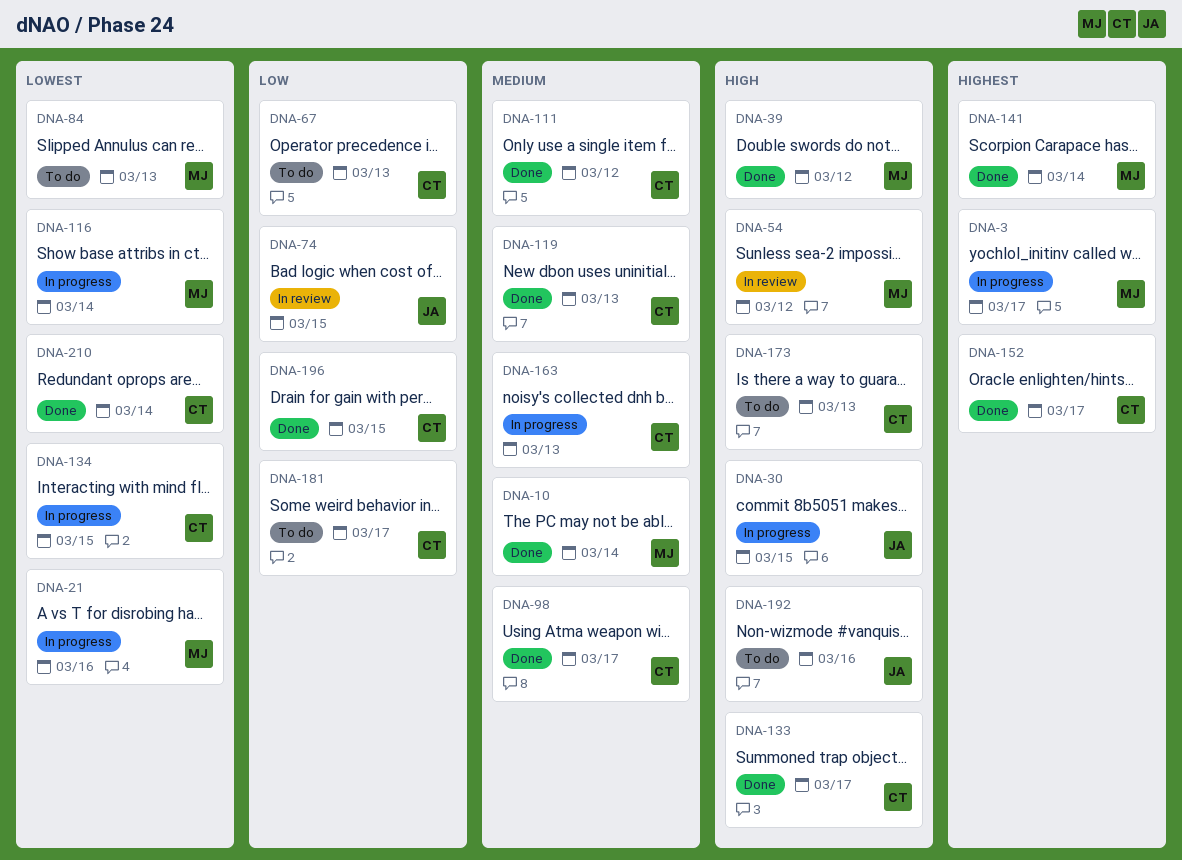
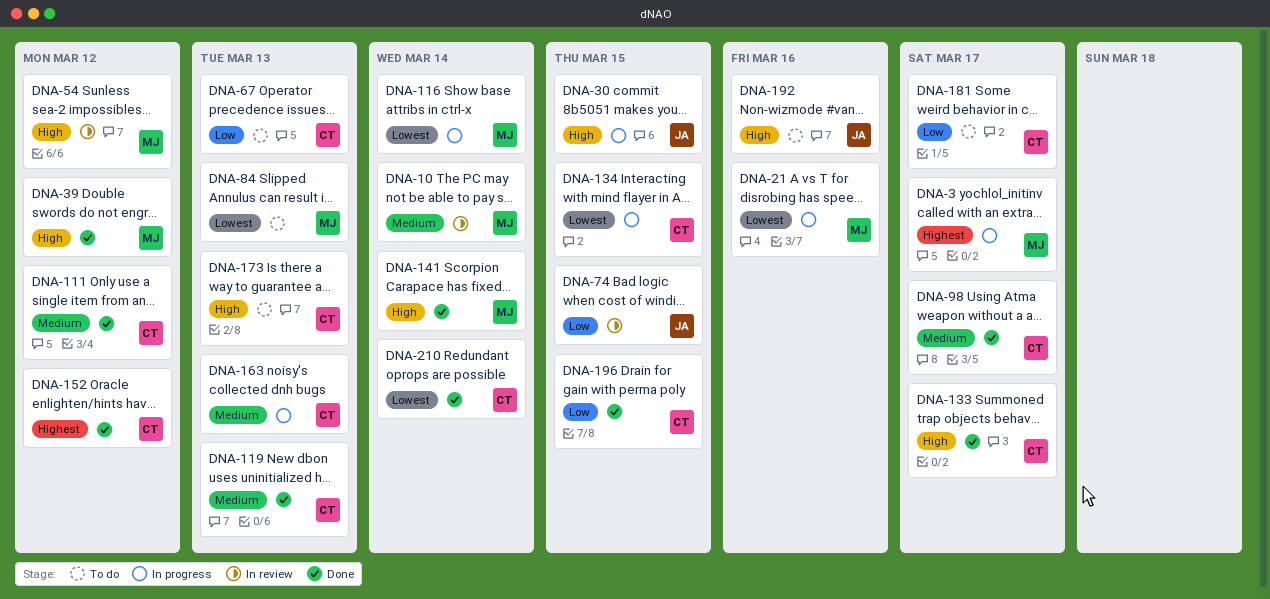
DNA-10, status: Done -> In review
DNA-141, priority: Highest -> High
DNA-152, due: Mar 17 -> Mar 12

